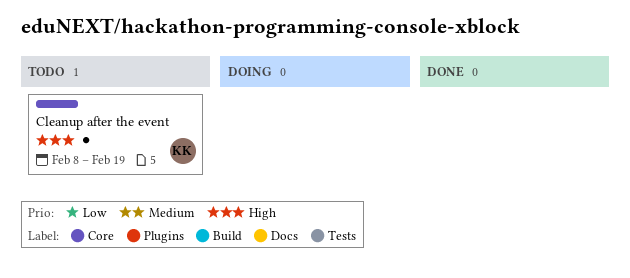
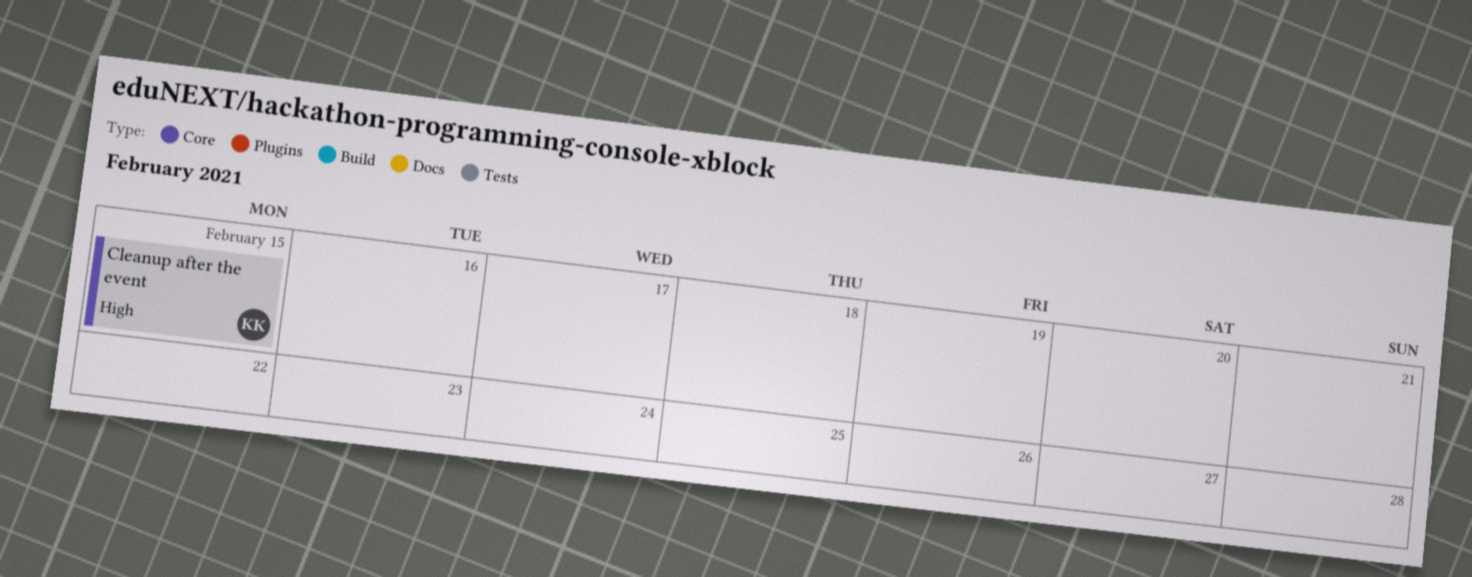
Cleanup after the event, due: Feb 19 -> Feb 15

